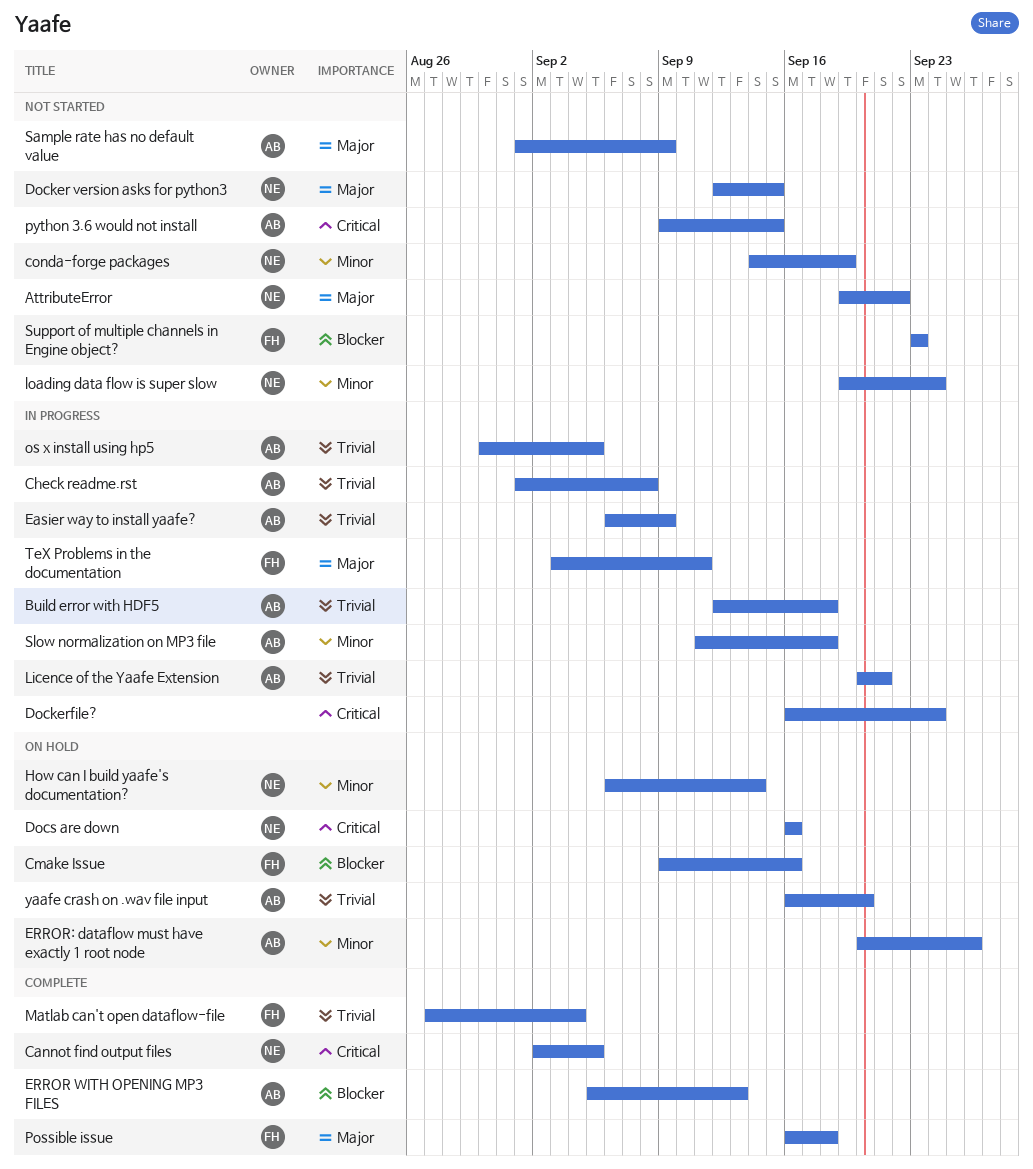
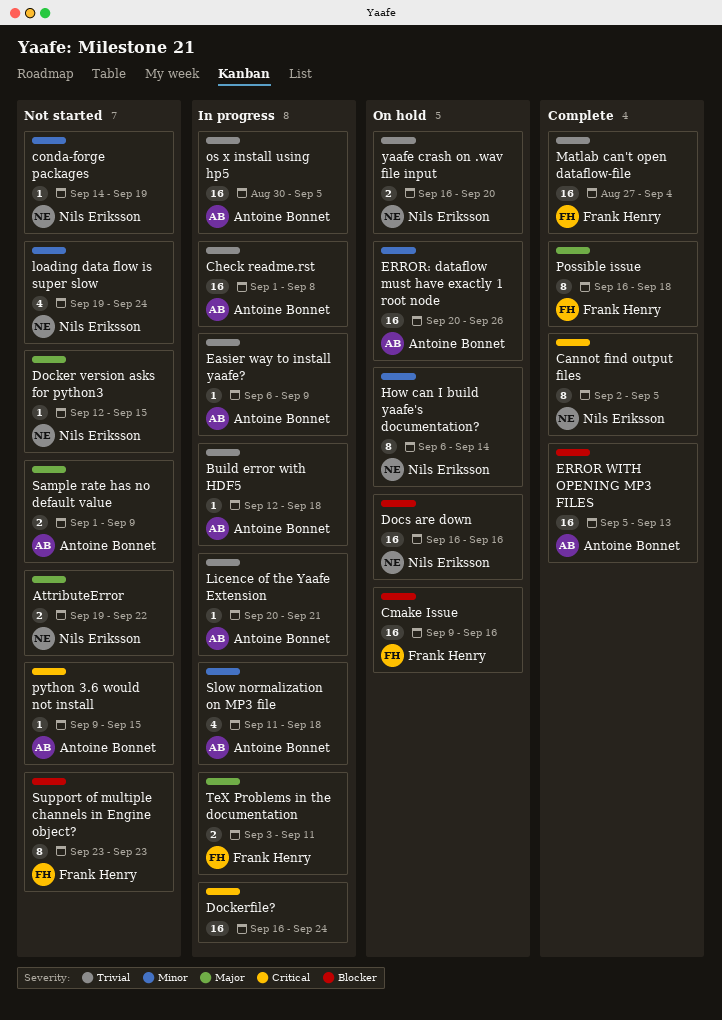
Docs are down, priority: Critical -> Blocker
yaafe crash on .wav file input, owner: Antoine Bonnet -> Nils Eriksson

